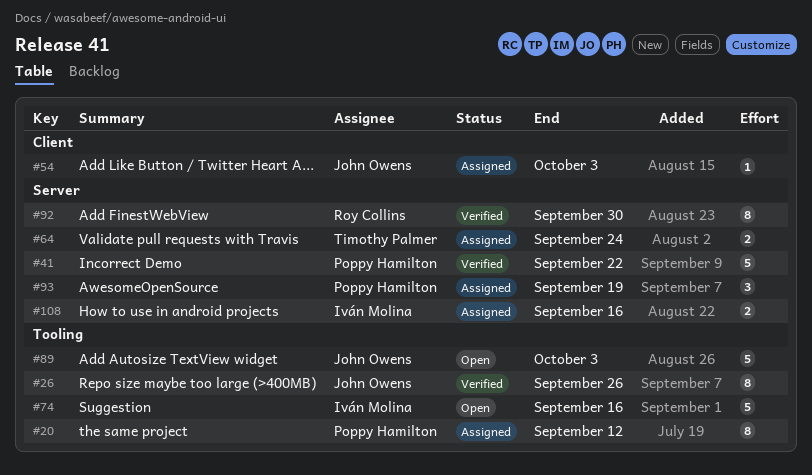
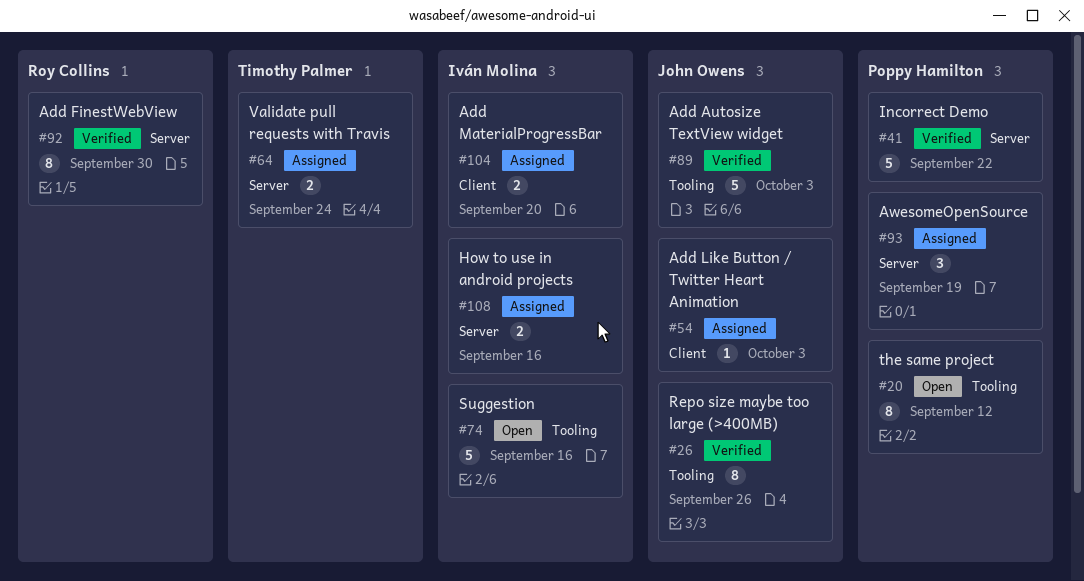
#20, status: Assigned -> Open
#89, status: Open -> Verified
#104: none -> present

